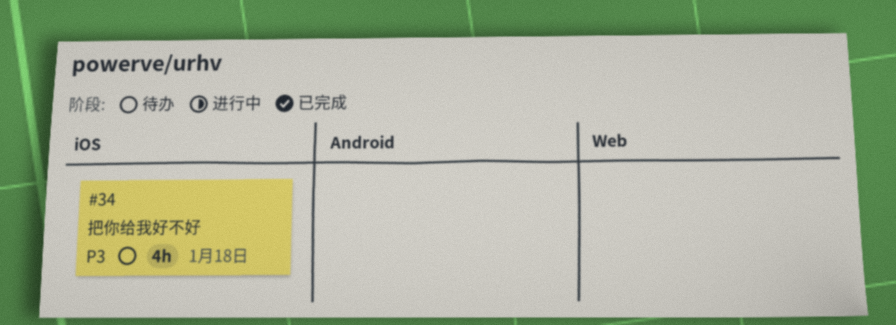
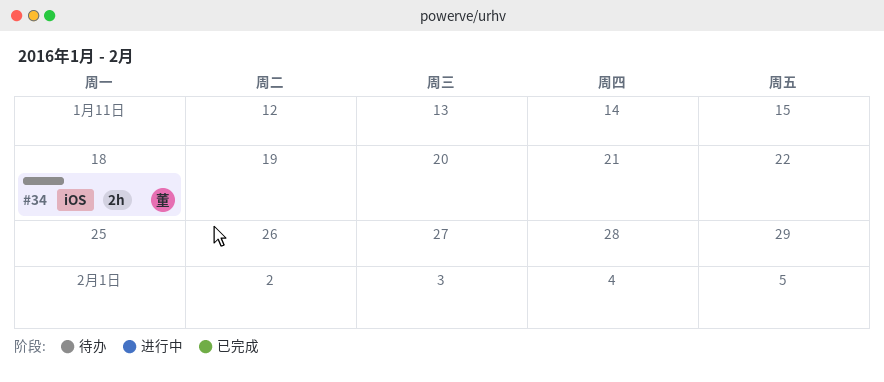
#34, estimate: 4h -> 2h

